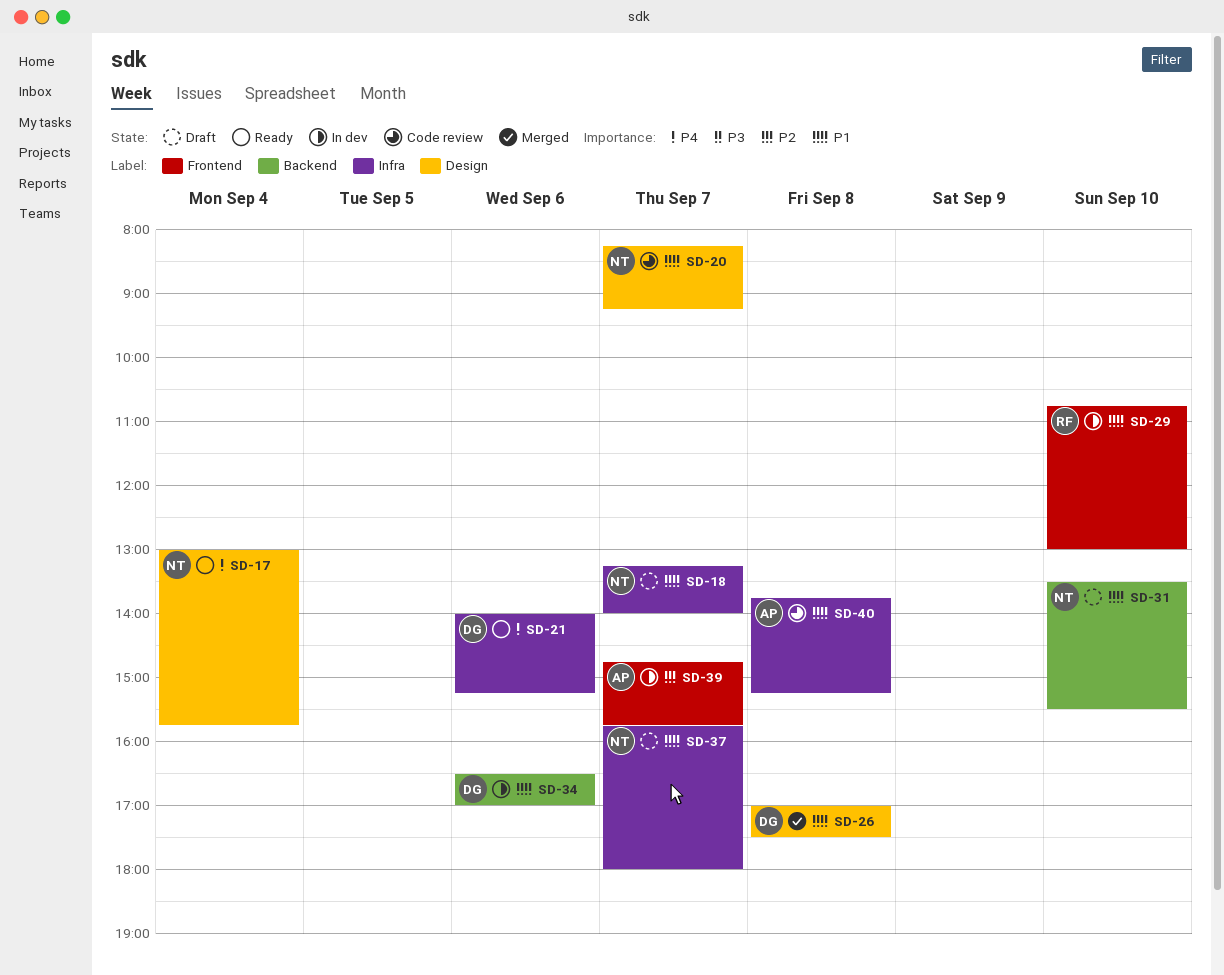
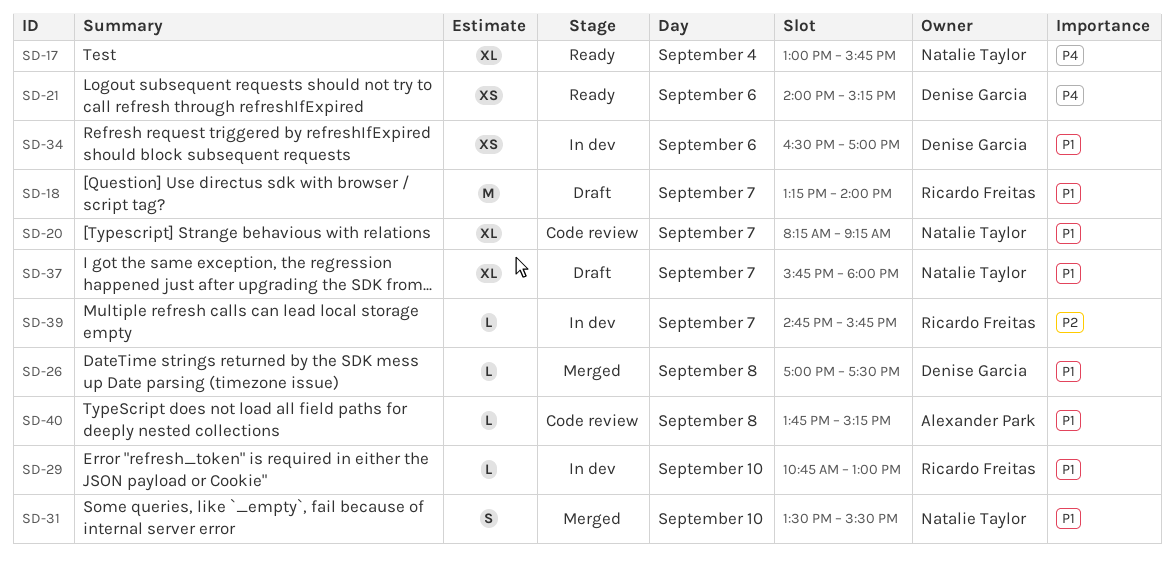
SD-18, owner: Natalie Taylor -> Ricardo Freitas
SD-31, status: Draft -> Merged
SD-39, owner: Alexander Park -> Ricardo Freitas

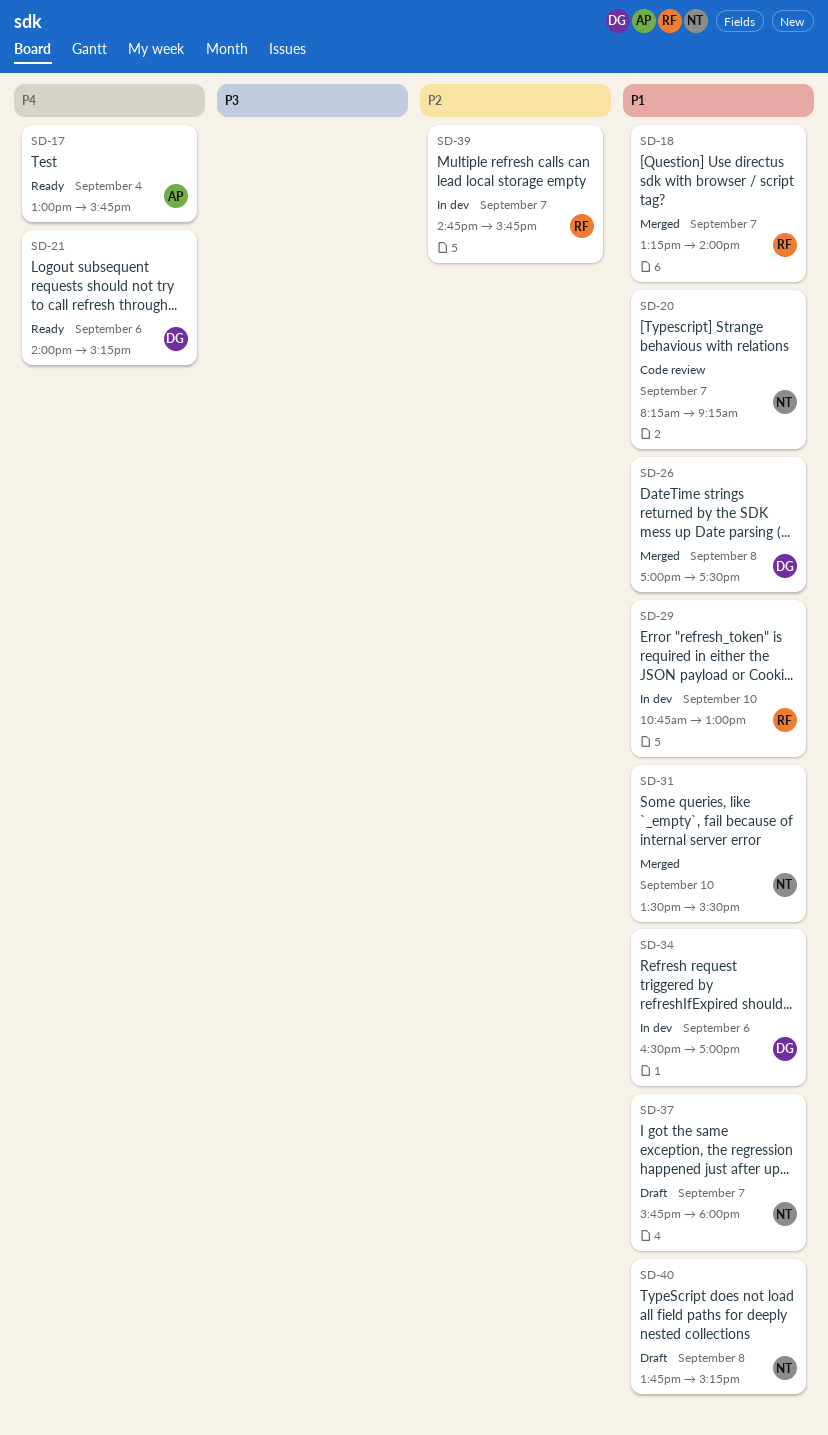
SD-17, owner: Natalie Taylor -> Alexander Park
SD-18, status: Draft -> Merged
SD-40, status: Code review -> Draft
SD-40, owner: Alexander Park -> Natalie Taylor

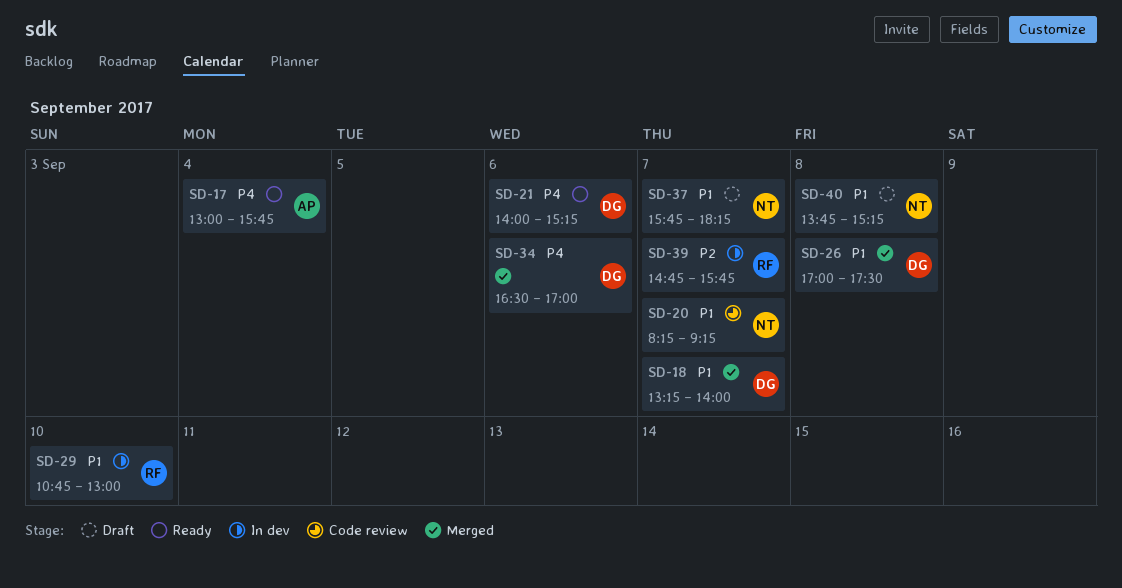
SD-18, owner: RF -> DG
SD-31: present -> none
SD-34, status: In dev -> Merged
SD-34, priority: P1 -> P4
SD-37, ends: 18:00 -> 18:15

